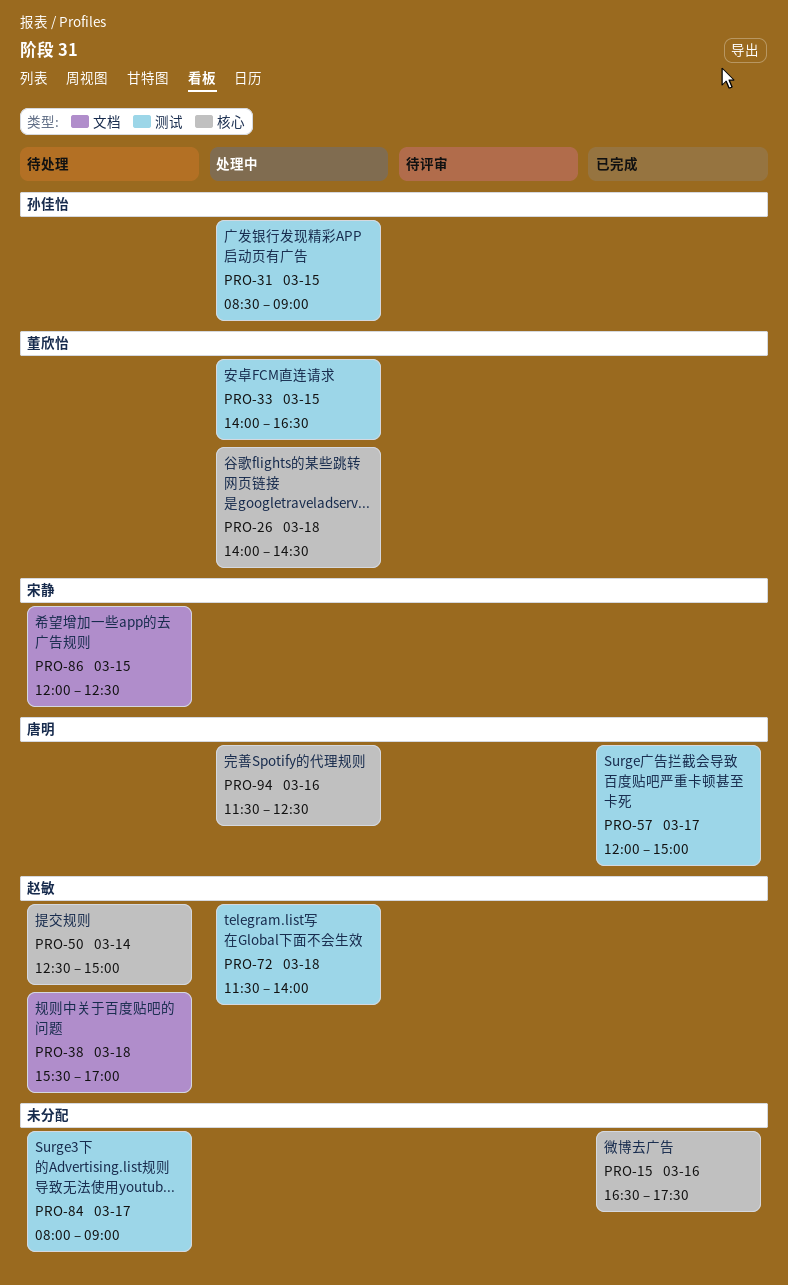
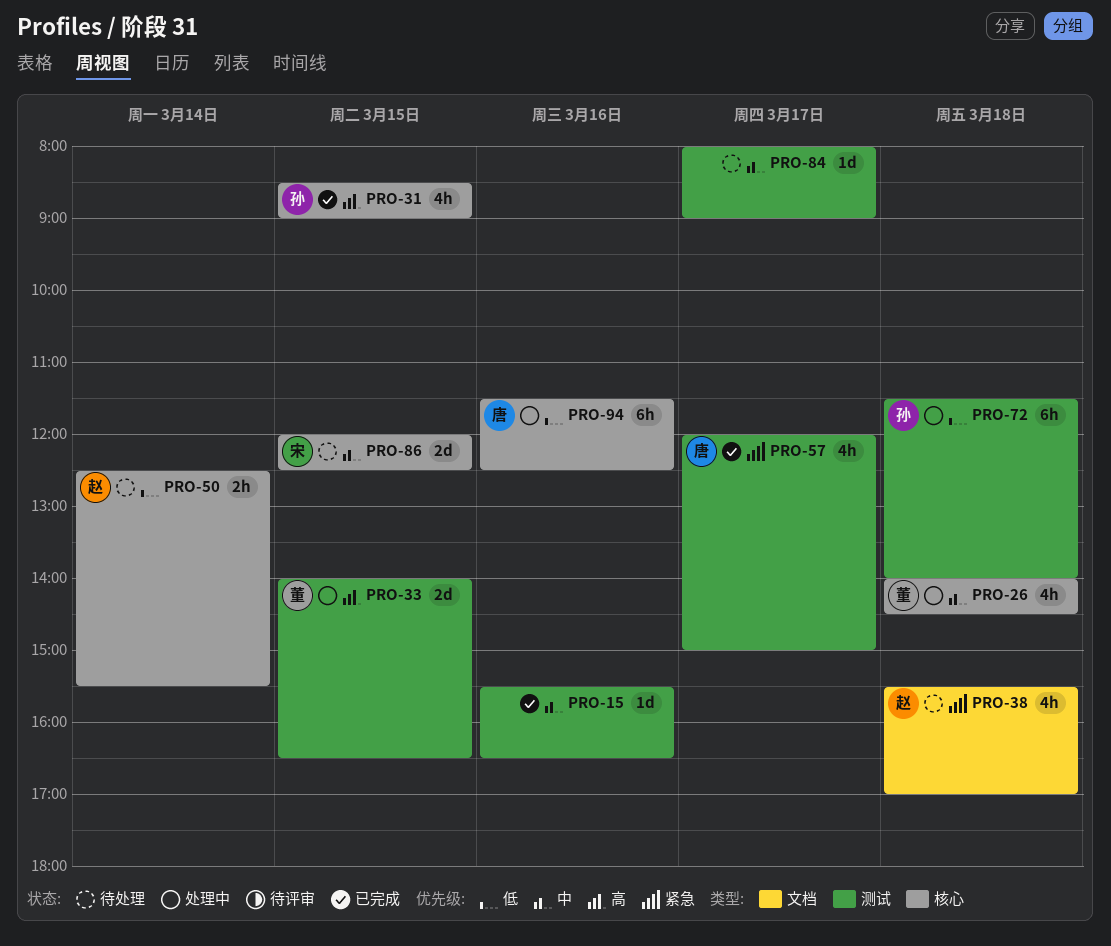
PRO-15, label: 核心 -> 测试
PRO-15, begins: 16:30 -> 15:30
PRO-15, ends: 17:30 -> 16:30
PRO-31, status: 处理中 -> 已完成
PRO-31, label: 测试 -> 核心
PRO-50, ends: 15:00 -> 15:30
PRO-72, owner: 赵敏 -> 孙佳怡
PRO-86, label: 文档 -> 核心

